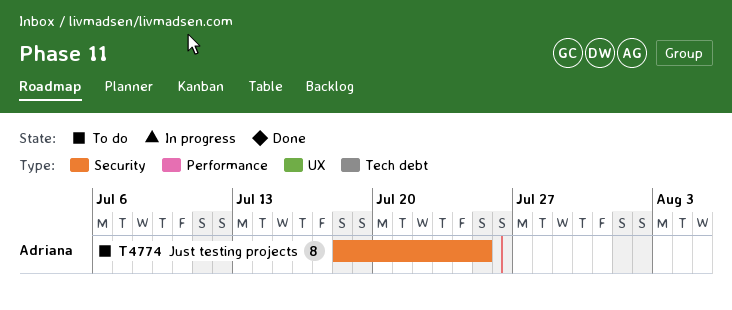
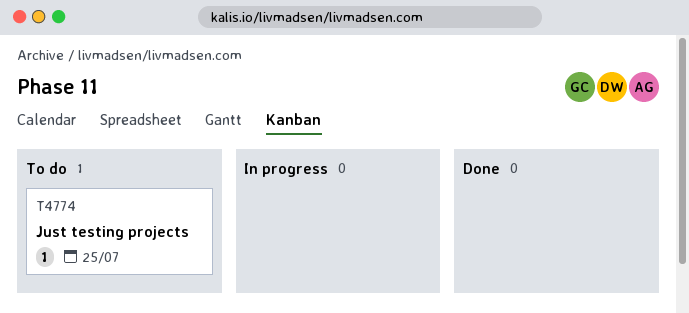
T4774, estimate: 8 -> 1

